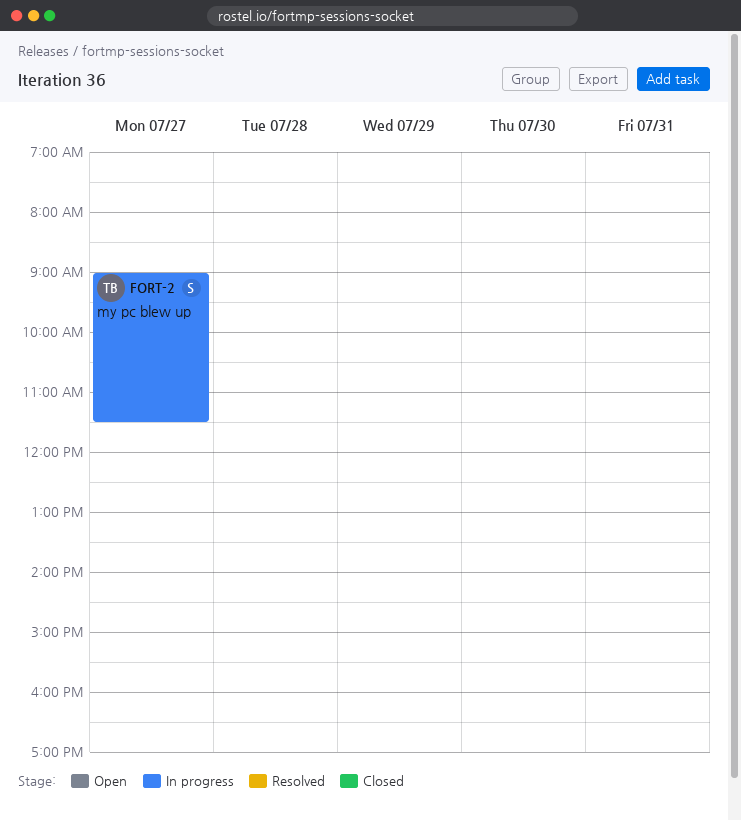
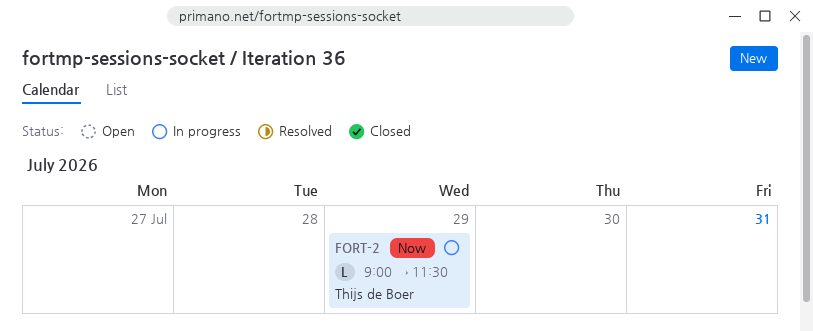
FORT-2, estimate: S -> L
FORT-2, day: Jul 27 -> Jul 29

